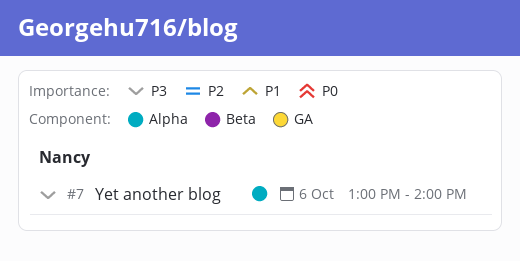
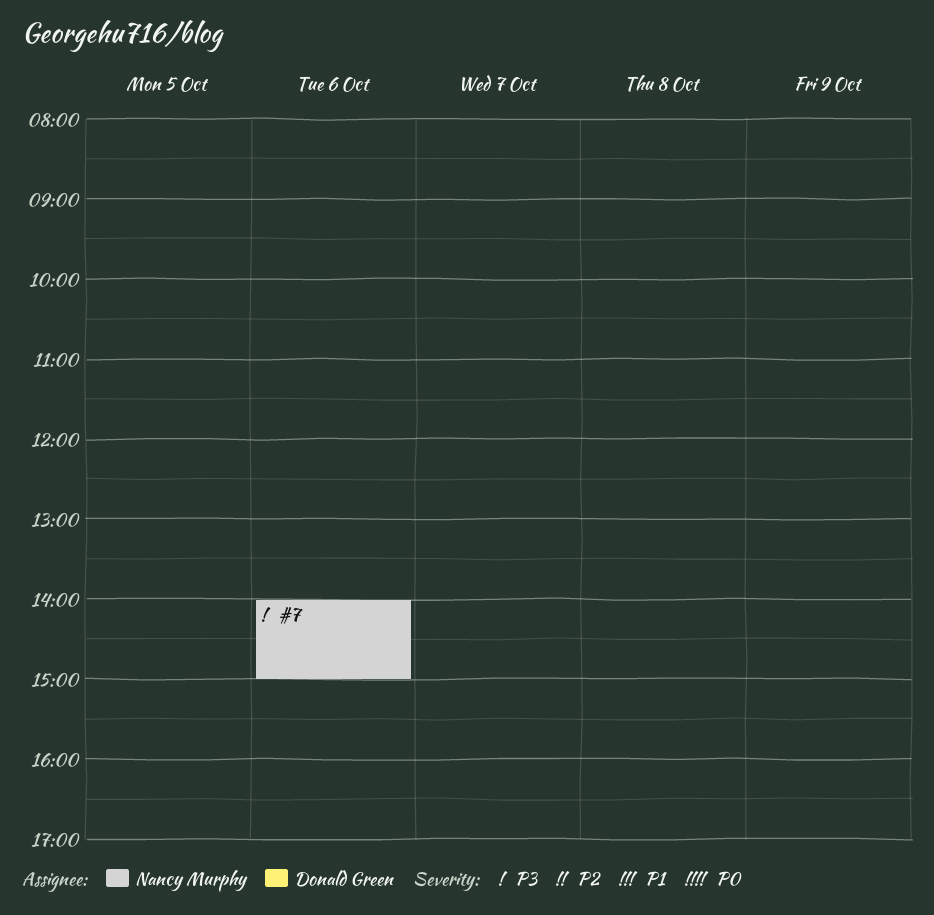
#7, begins: 13:00 -> 14:00
#7, ends: 14:00 -> 15:00

